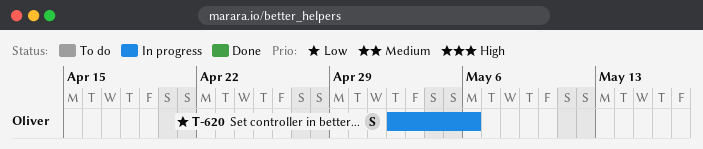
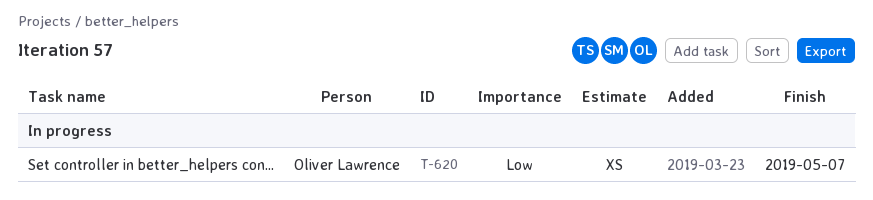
T-620, estimate: S -> XS
T-620, due: May 6 -> May 7

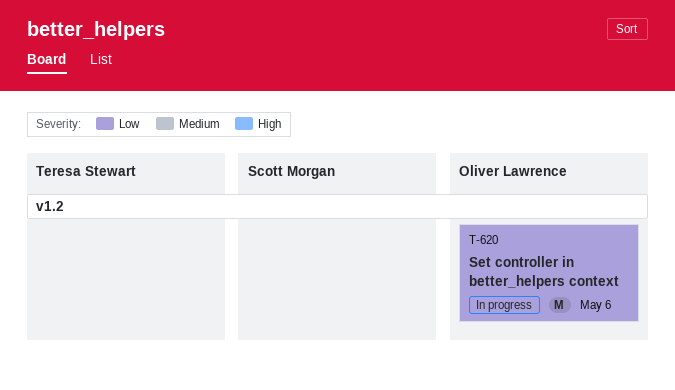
T-620, estimate: XS -> M
T-620, due: May 7 -> May 6

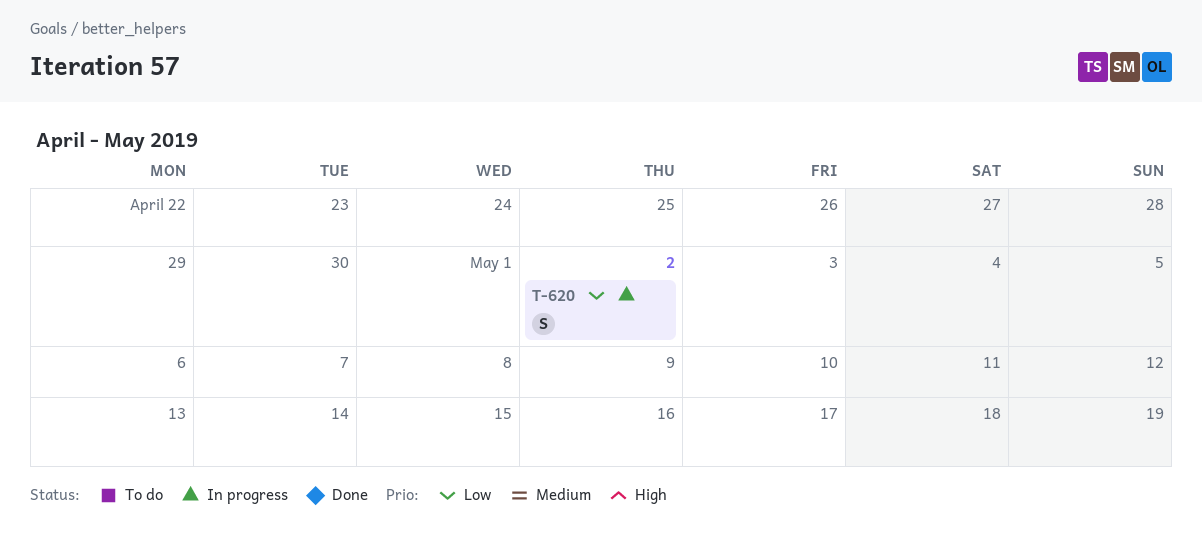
T-620, estimate: M -> S
T-620, due: May 6 -> May 2

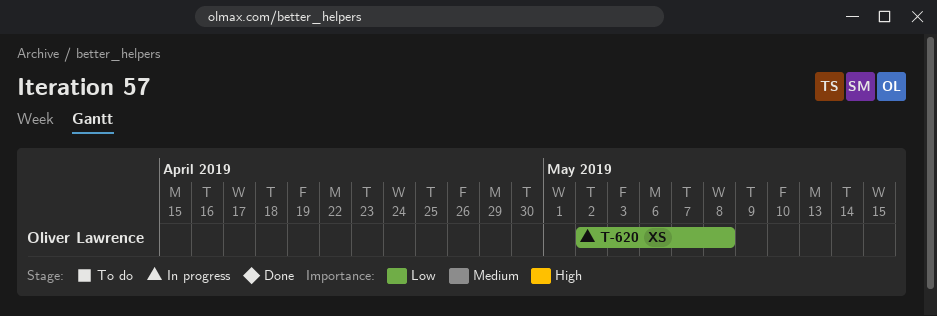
T-620, estimate: S -> XS
T-620, due: May 2 -> May 8

